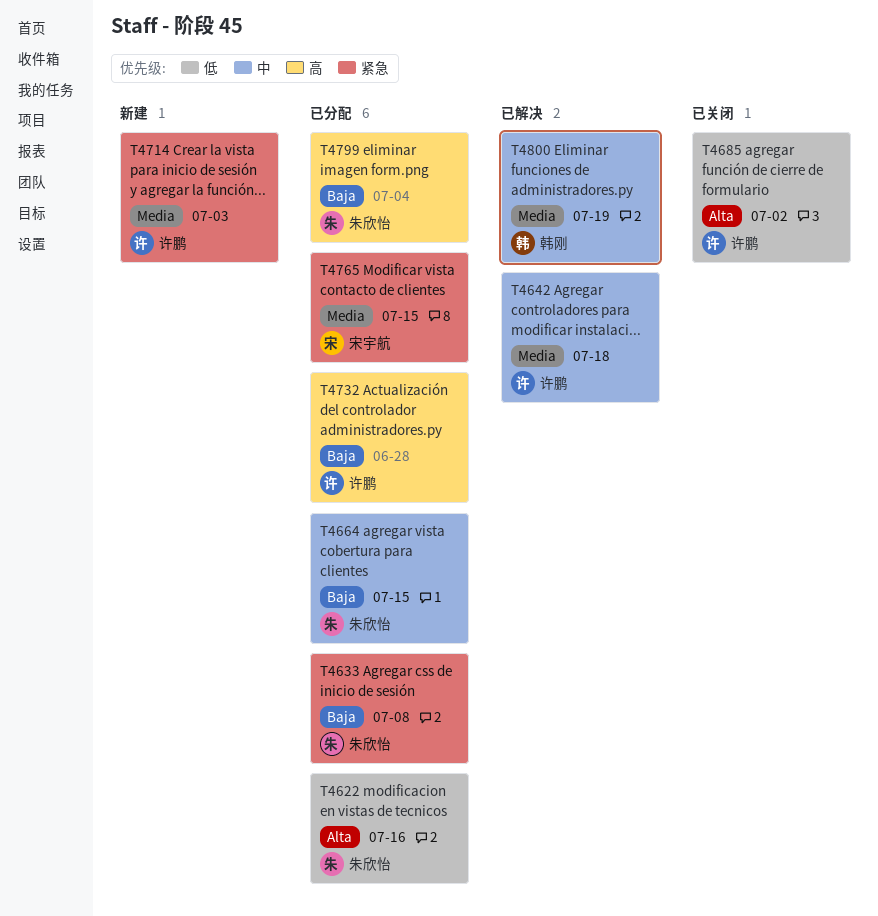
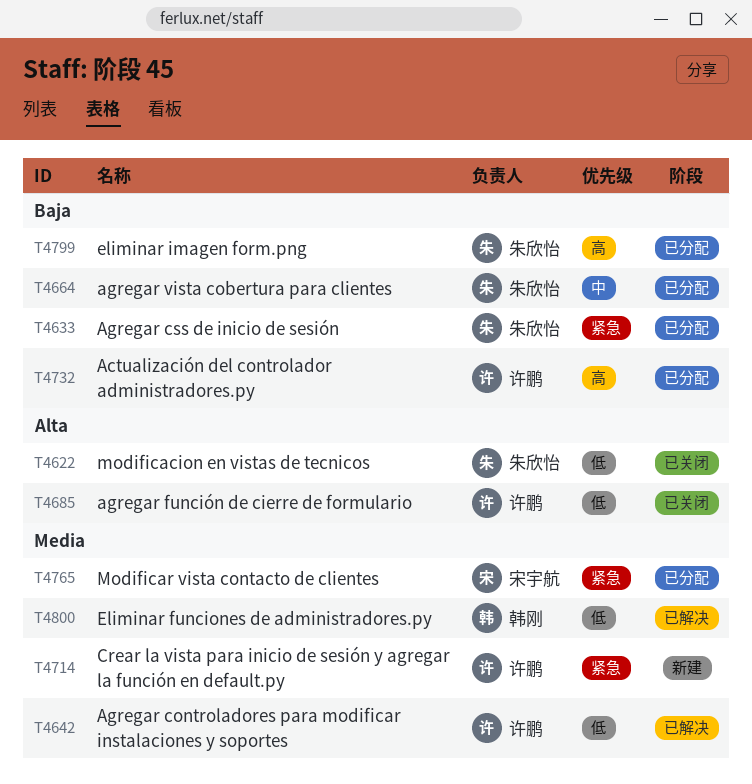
T4622, status: 已分配 -> 已关闭
T4642, priority: 中 -> 低
T4800, priority: 中 -> 低

